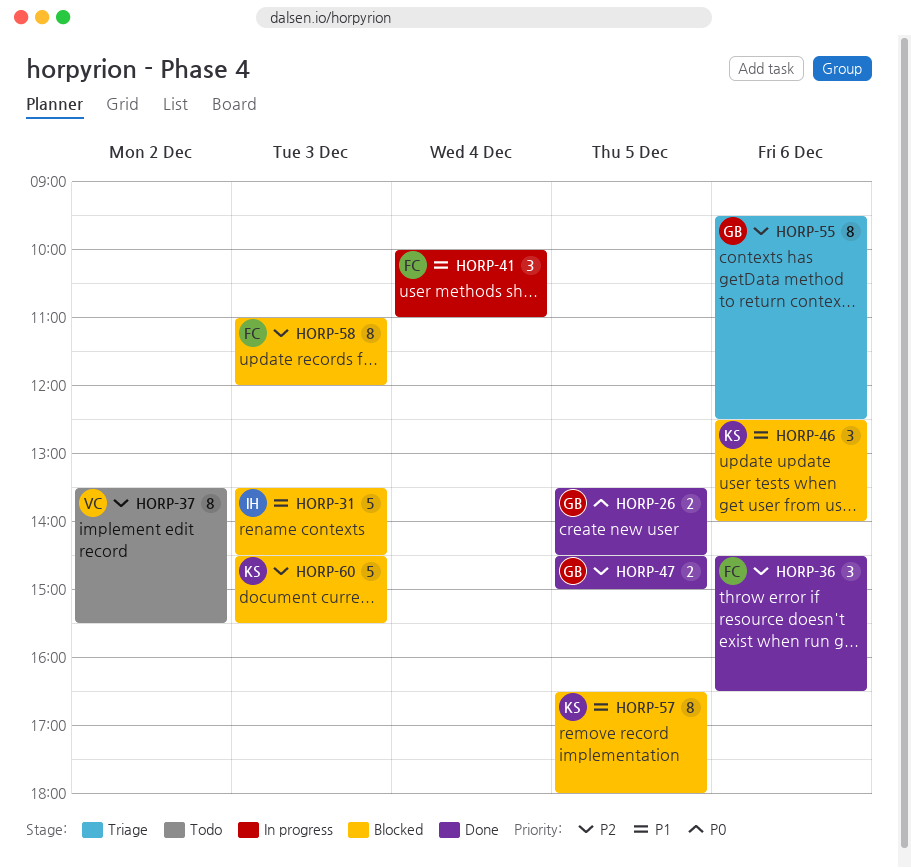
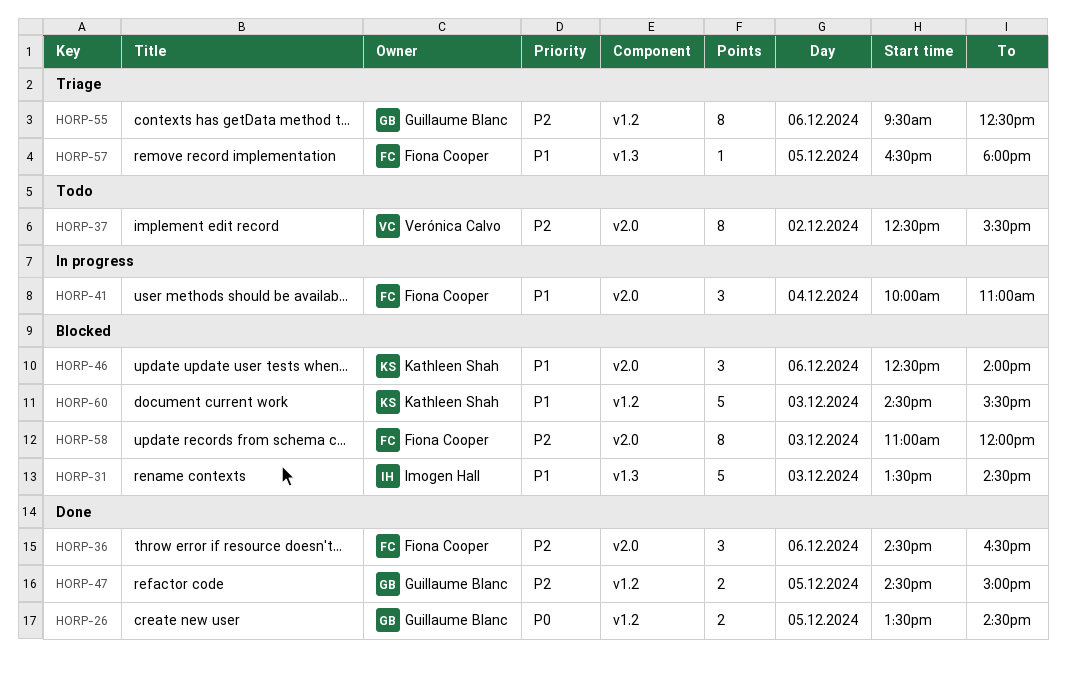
HORP-37, begins: 13:30 -> 12:30
HORP-57, status: Blocked -> Triage
HORP-57, owner: Kathleen Shah -> Fiona Cooper
HORP-57, estimate: 8 -> 1
HORP-60, priority: P2 -> P1

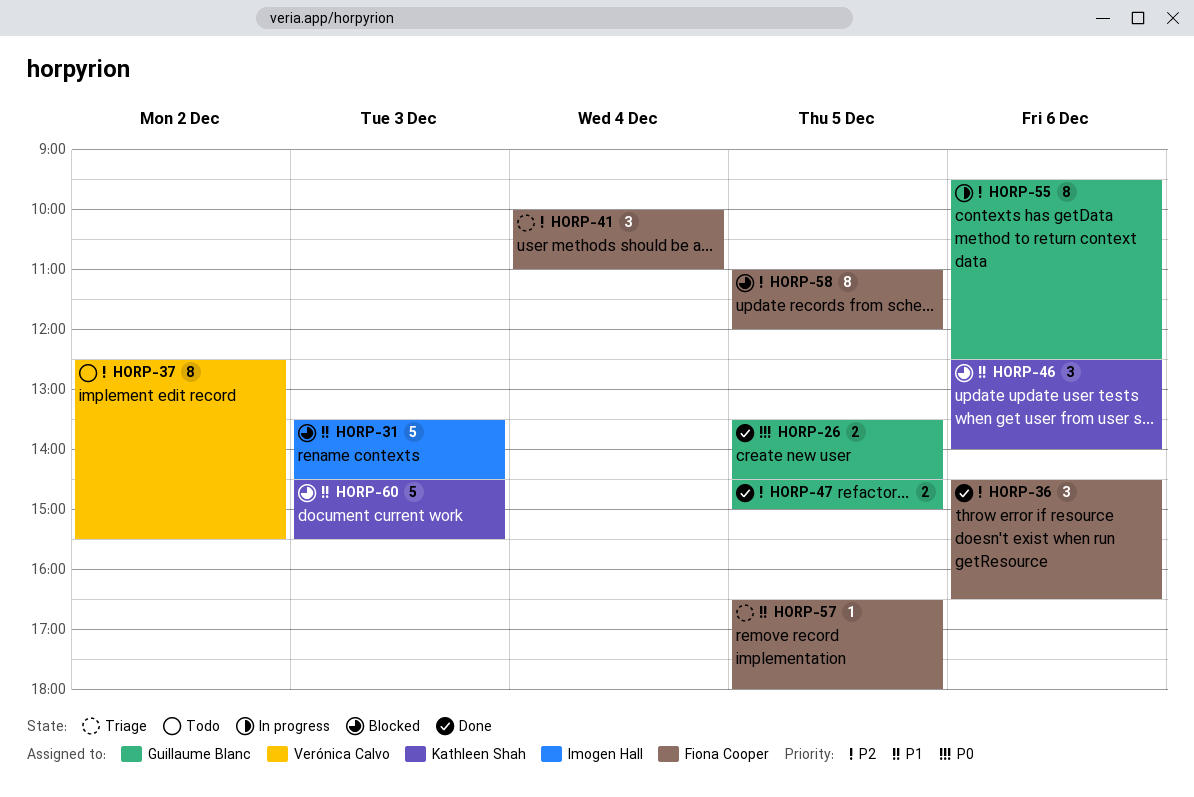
HORP-41, status: In progress -> Triage
HORP-41, priority: P1 -> P2
HORP-55, status: Triage -> In progress
HORP-58, day: Dec 3 -> Dec 5

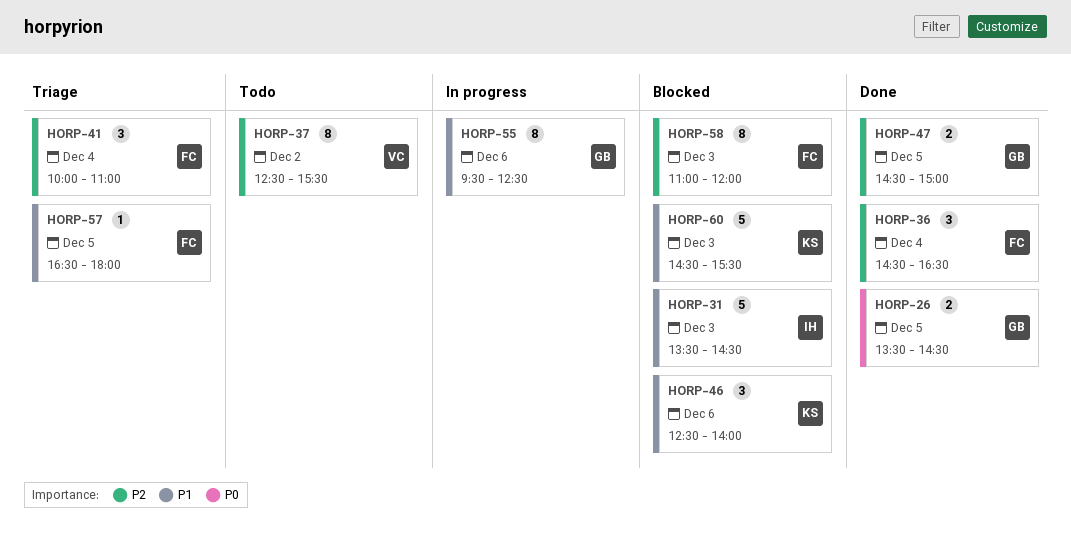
HORP-36, day: Dec 6 -> Dec 4
HORP-55, priority: P2 -> P1
HORP-58, day: Dec 5 -> Dec 3

